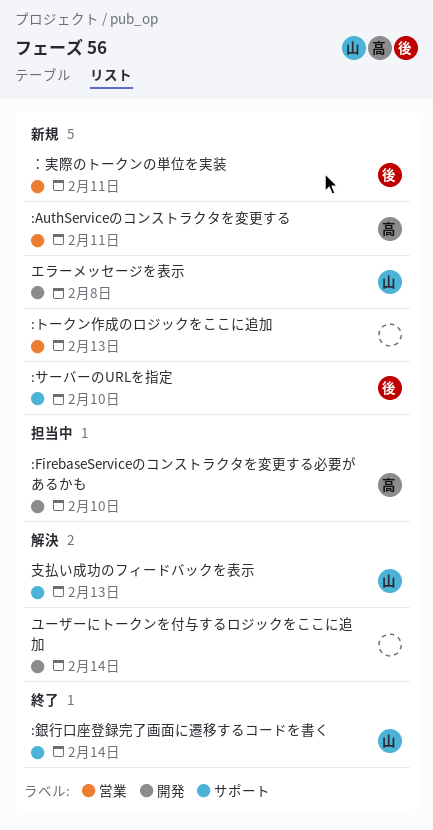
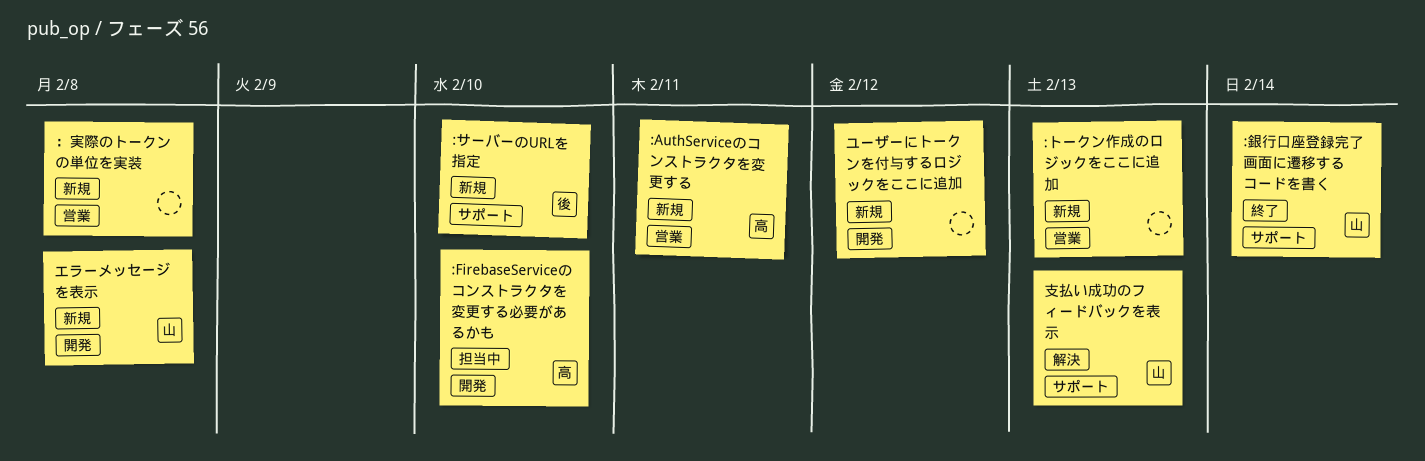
ユーザーにトークンを付与するロジックをここに追加, status: 解決 -> 新規
ユーザーにトークンを付与するロジックをここに追加, due: Feb 14 -> Feb 12
：実際のトークンの単位を実装, owner: 後 -> none
：実際のトークンの単位を実装, due: Feb 11 -> Feb 8

